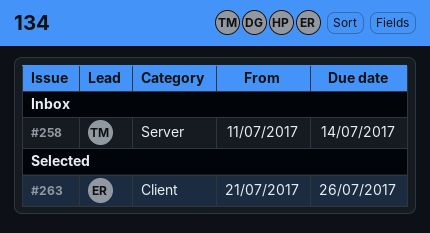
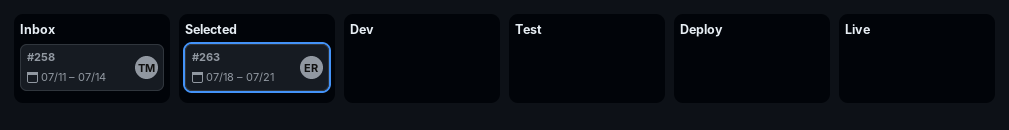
#263, start: Jul 21 -> Jul 18
#263, due: Jul 26 -> Jul 21

